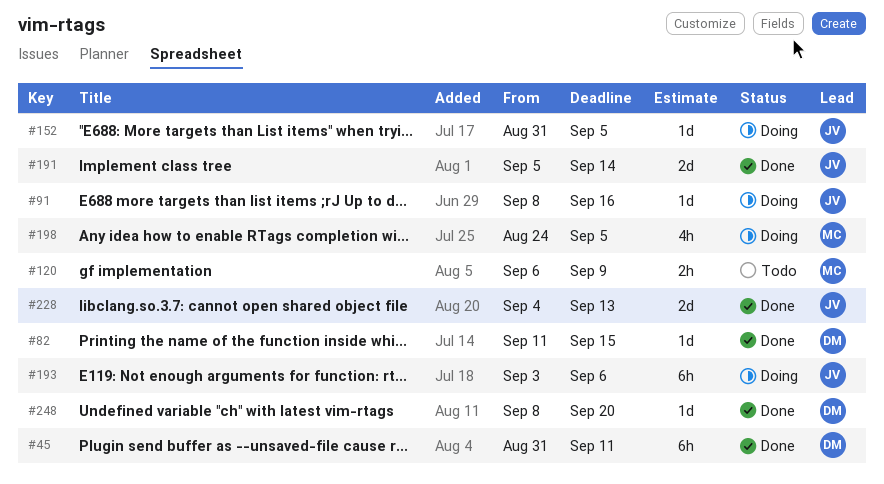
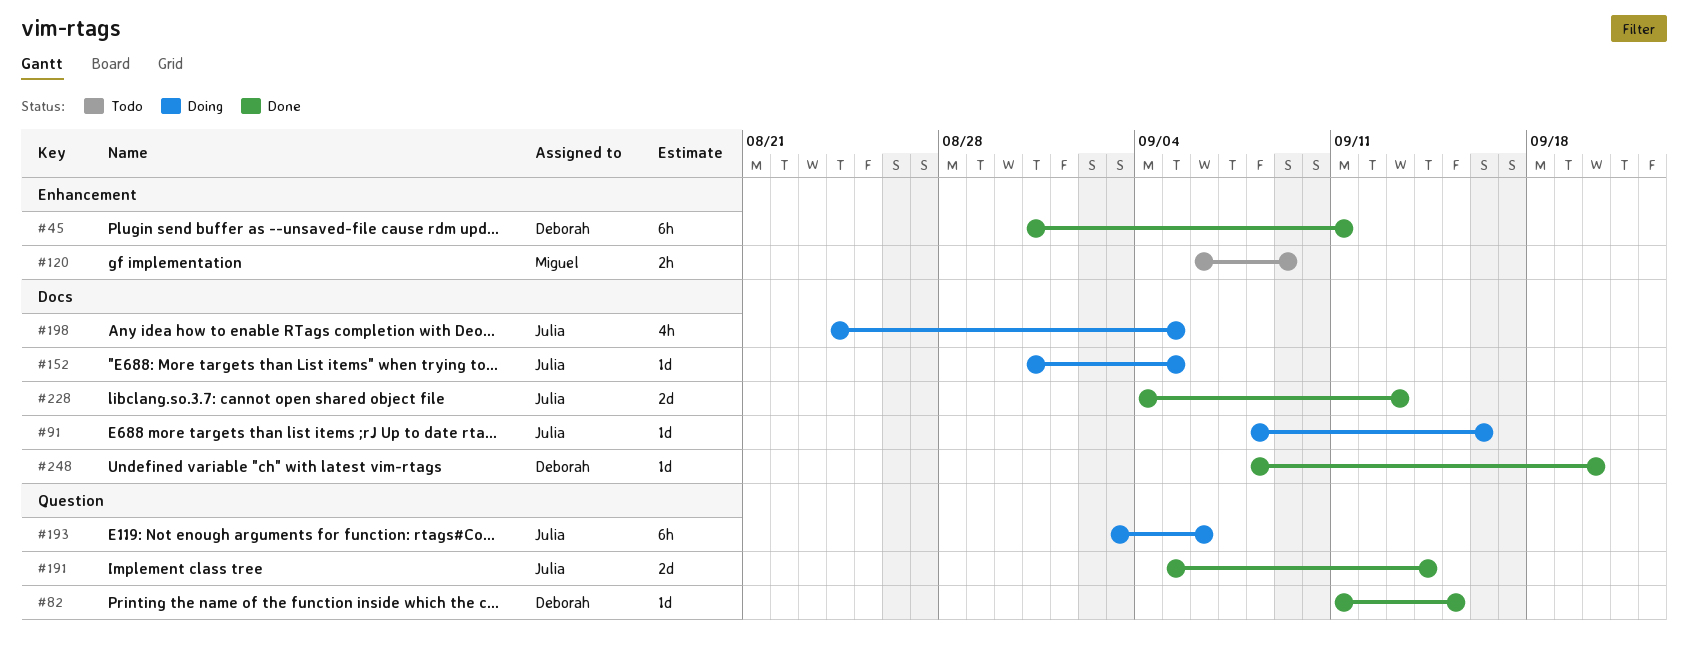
#198, owner: Miguel -> Julia

